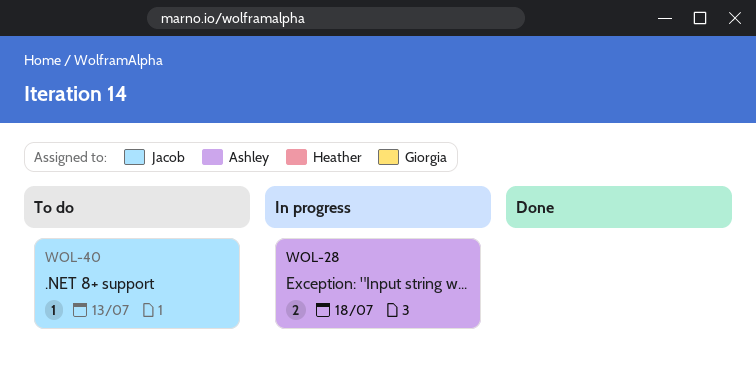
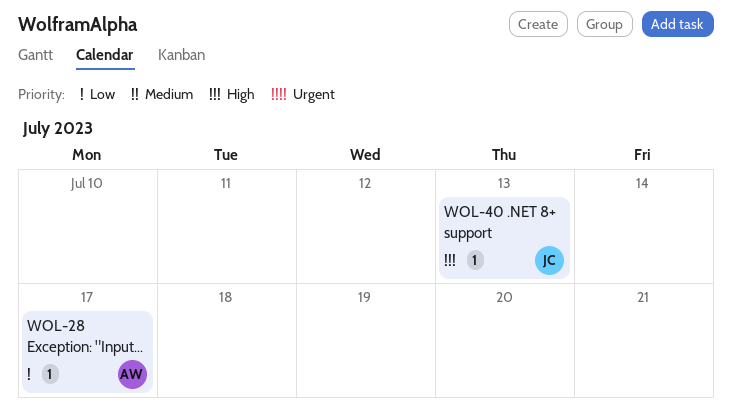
WOL-28, estimate: 2 -> 1
WOL-28, due: Jul 18 -> Jul 17

